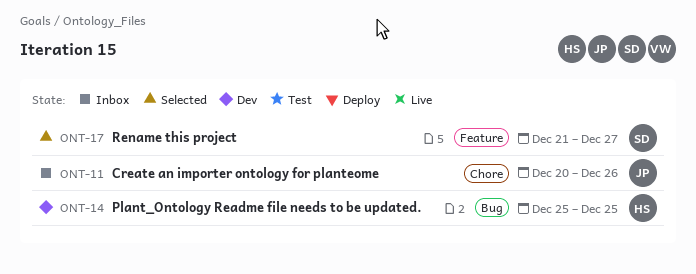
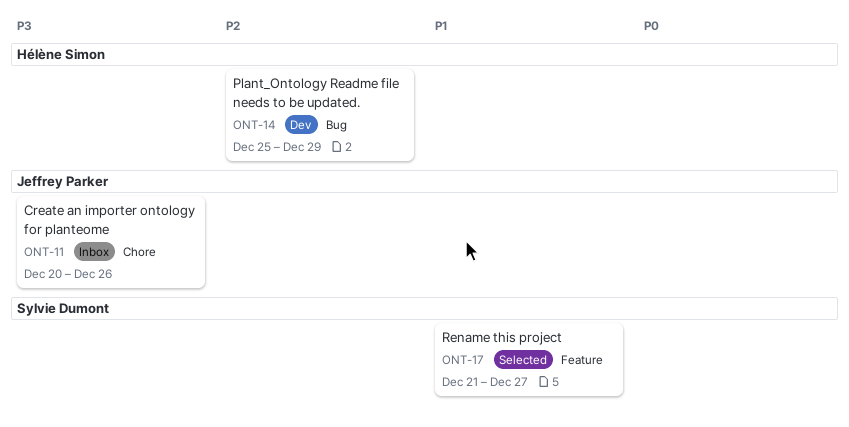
ONT-14, due: Dec 25 -> Dec 29

